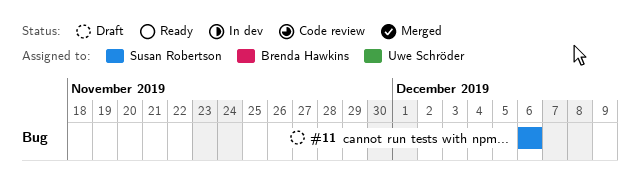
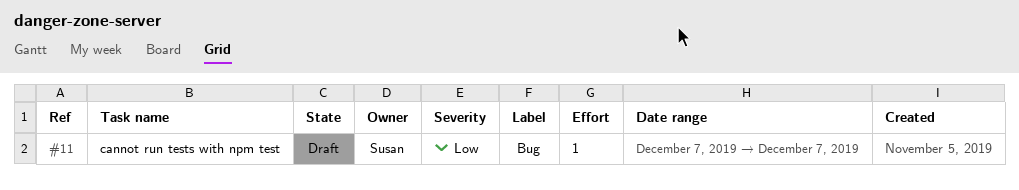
#11, start: Dec 6 -> Dec 7
#11, due: Dec 6 -> Dec 7

